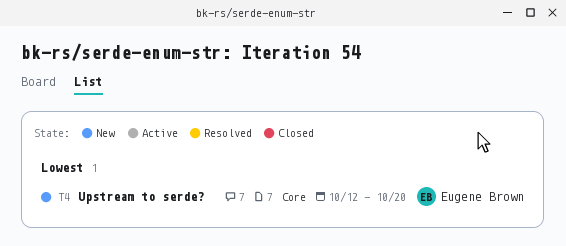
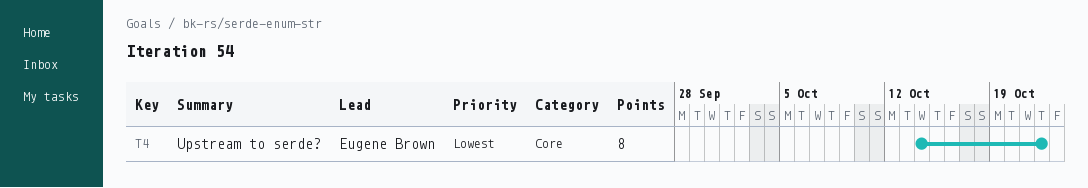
T4, start: Oct 12 -> Oct 14
T4, due: Oct 20 -> Oct 22

